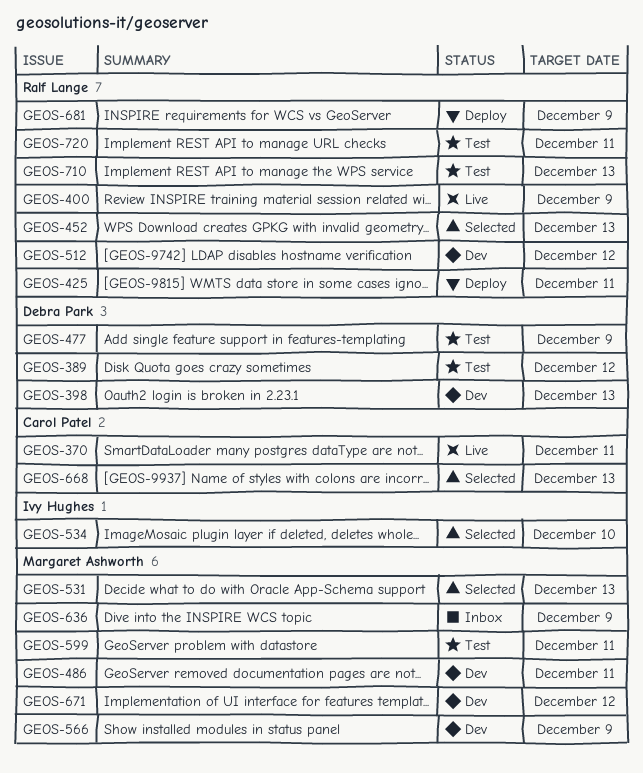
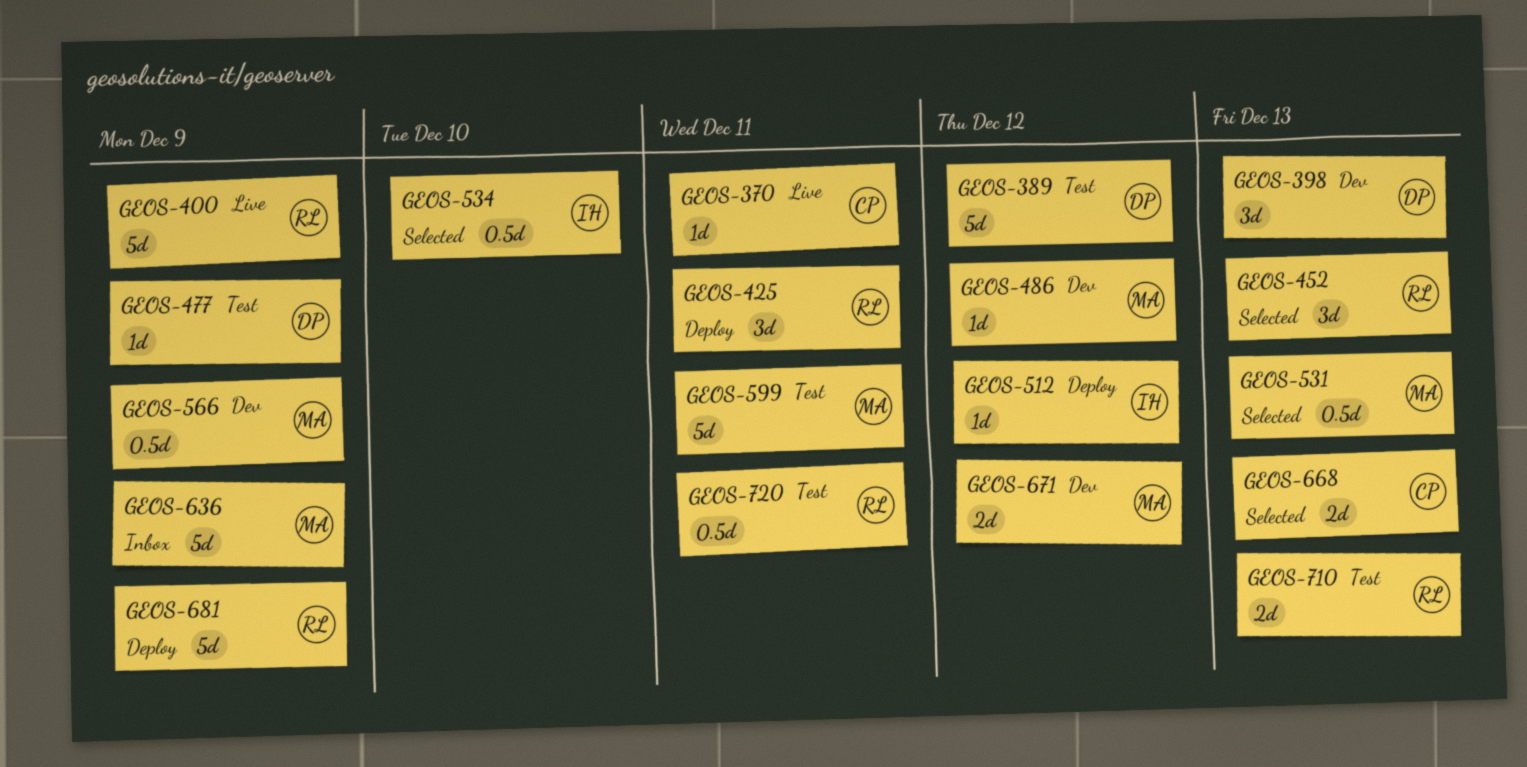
GEOS-486, due: Dec 11 -> Dec 12
GEOS-512, status: Dev -> Deploy
GEOS-512, owner: Ralf Lange -> Ivy Hughes

